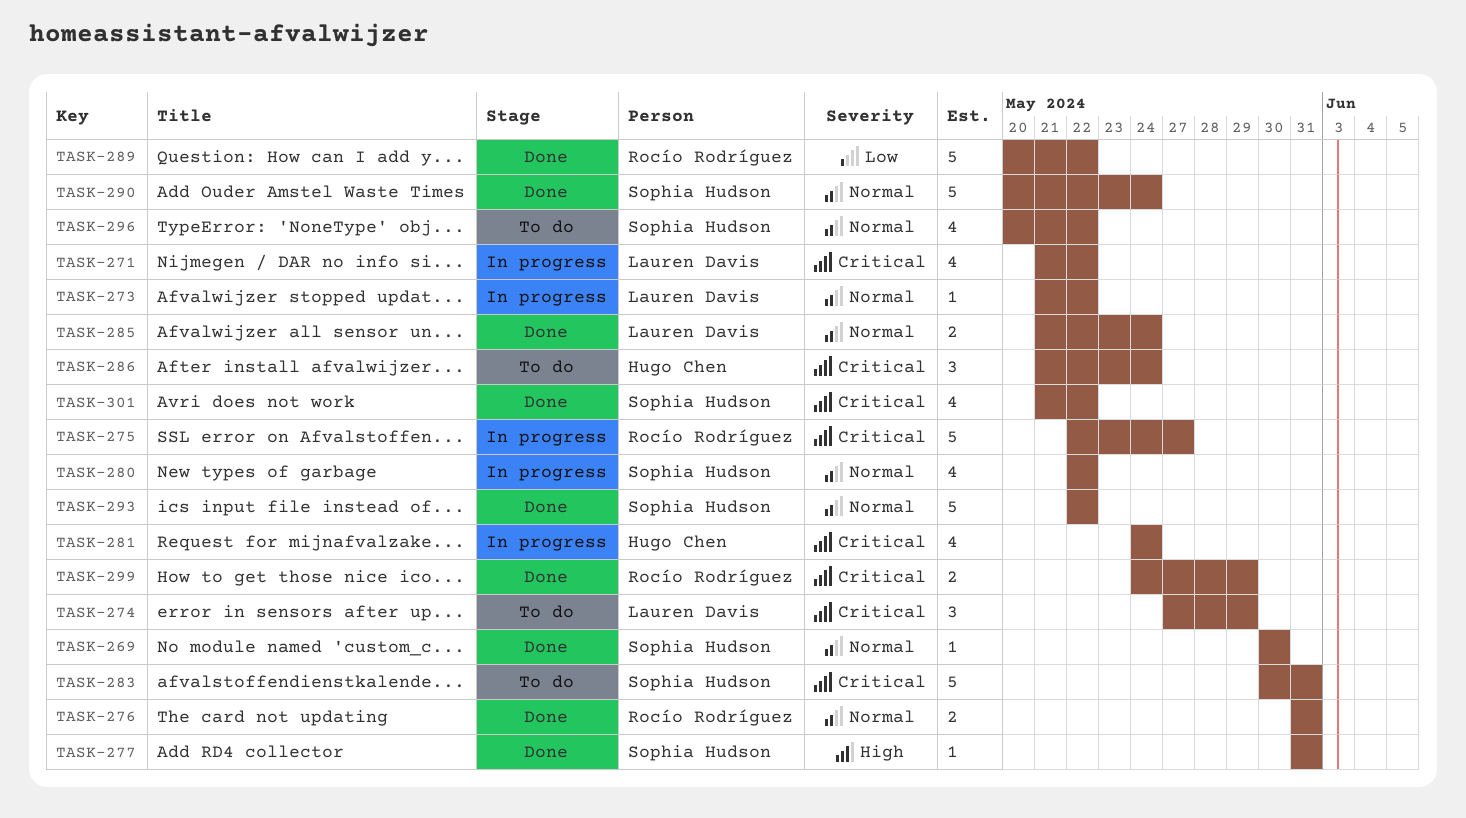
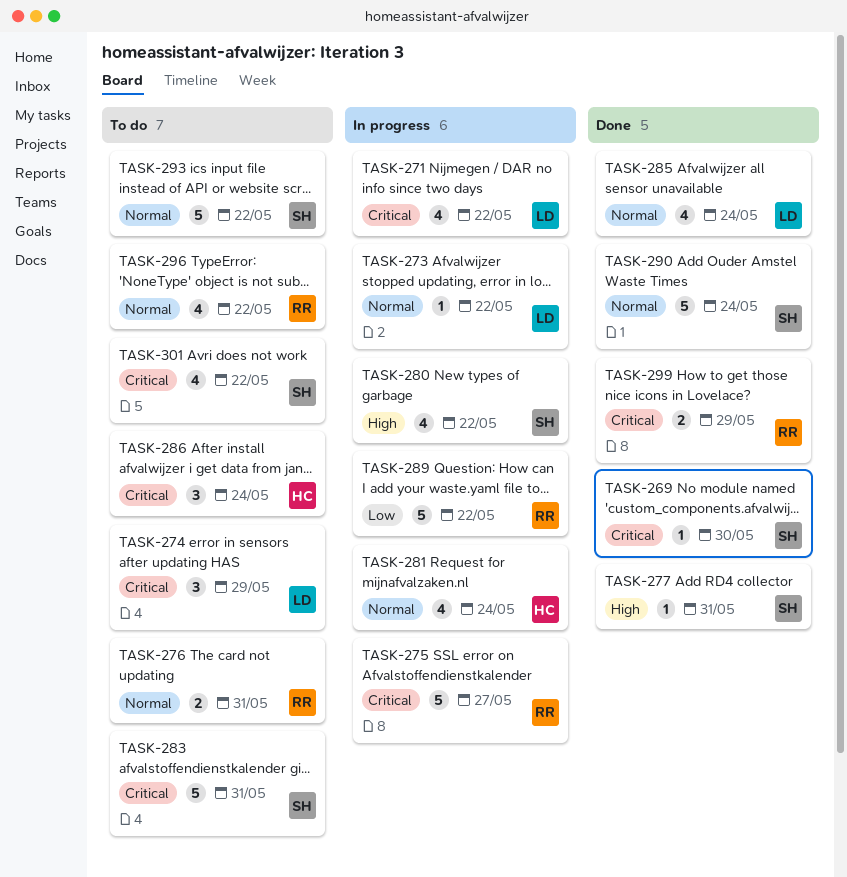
TASK-269, priority: Normal -> Critical
TASK-276, status: Done -> To do
TASK-280, priority: Normal -> High
TASK-281, priority: Critical -> Normal
TASK-285, estimate: 2 -> 4
TASK-289, status: Done -> In progress
TASK-293, status: Done -> To do
TASK-296, owner: Sophia Hudson -> Rocío Rodríguez
TASK-301, status: Done -> To do

